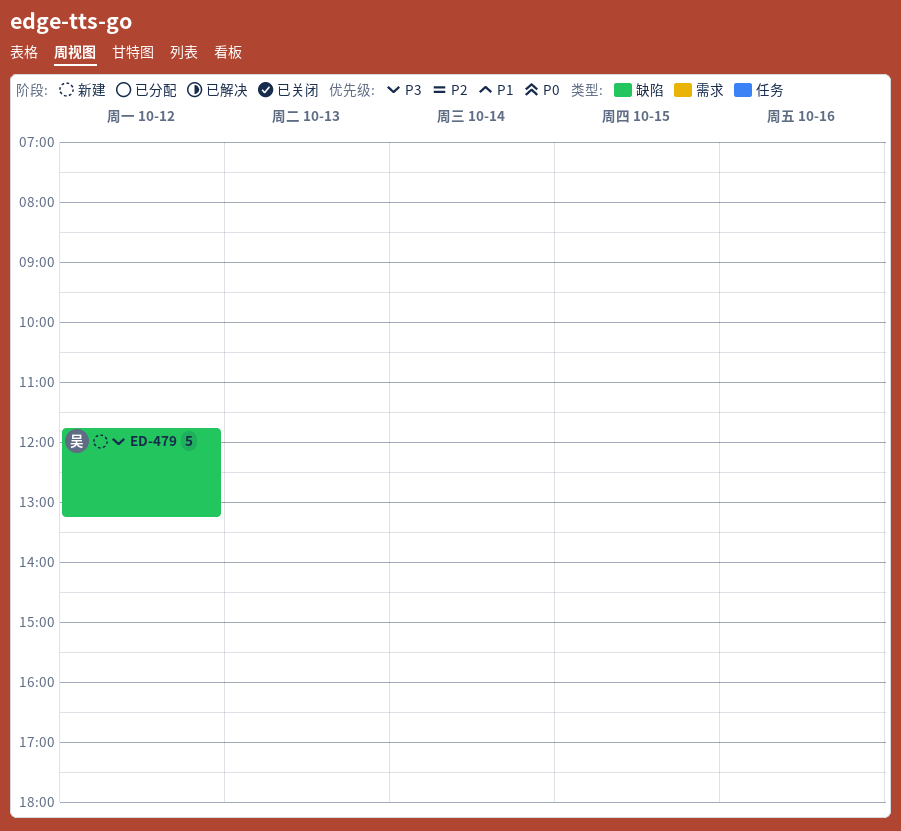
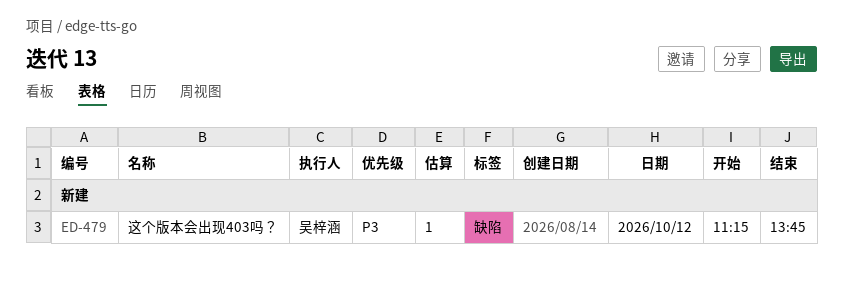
ED-479, estimate: 5 -> 1
ED-479, begins: 11:45 -> 11:15
ED-479, ends: 13:15 -> 13:45

